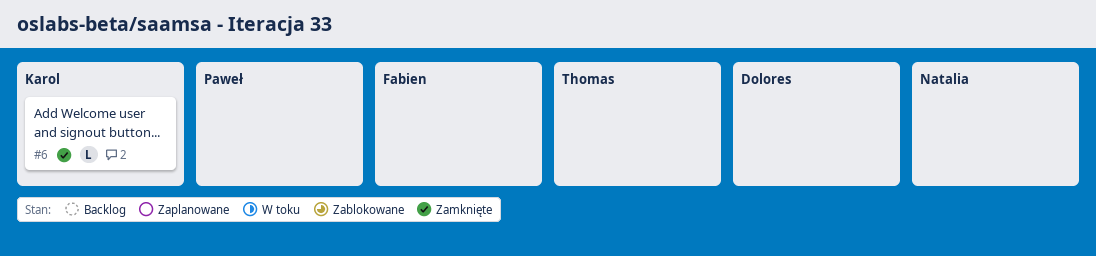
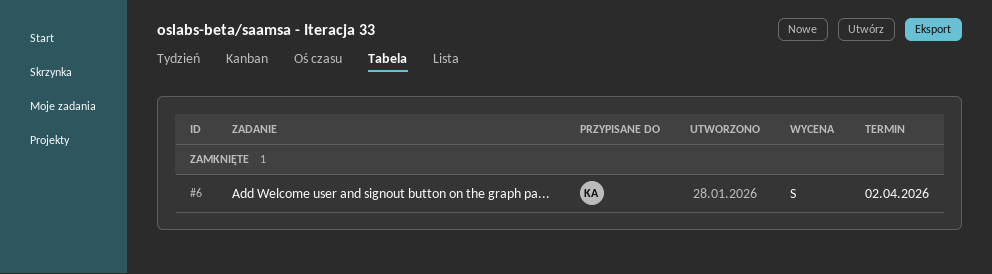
#6, estimate: L -> S

